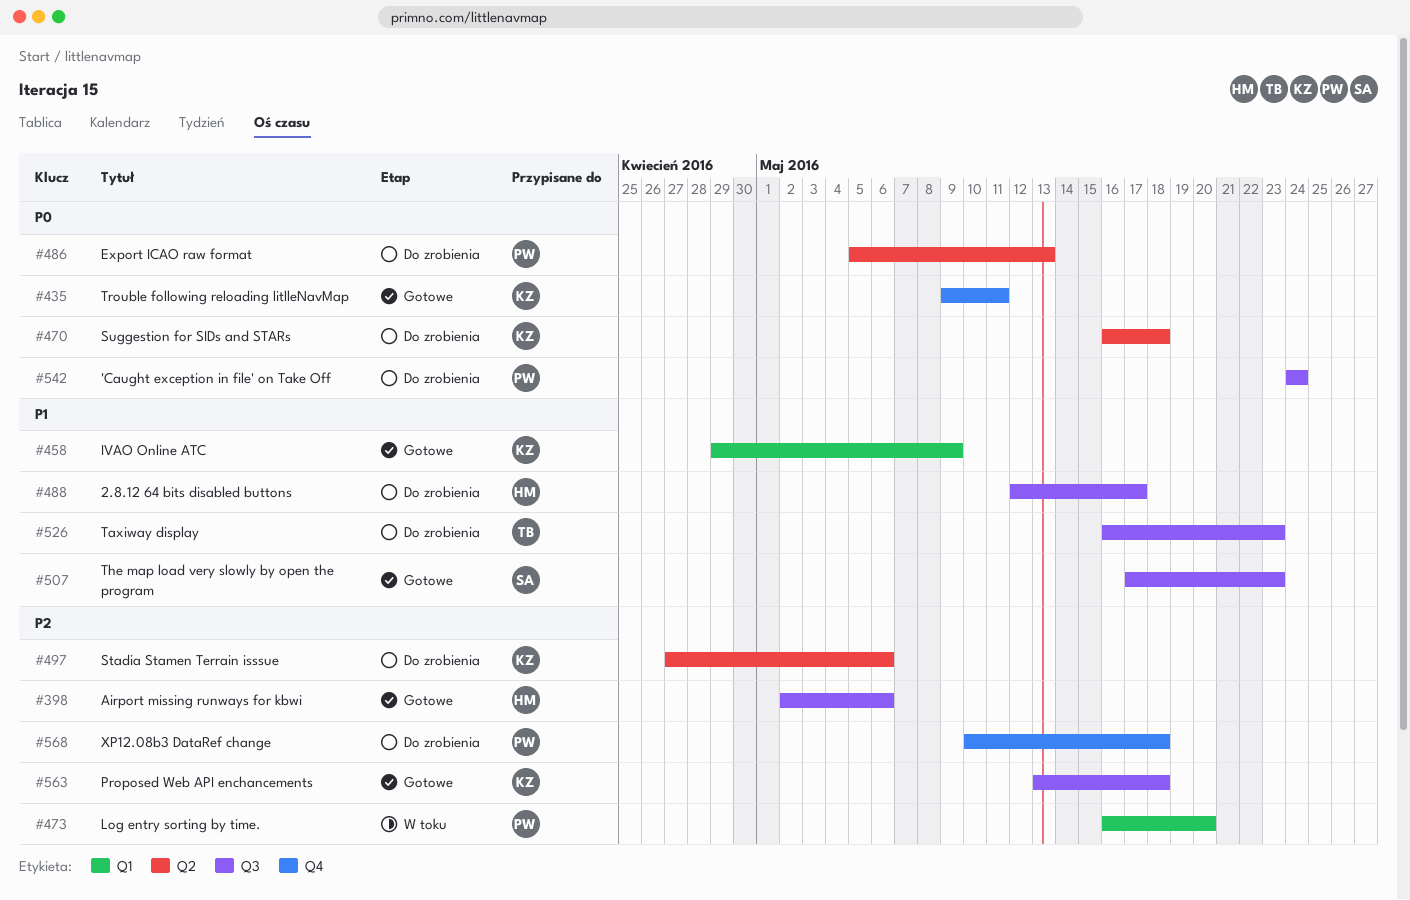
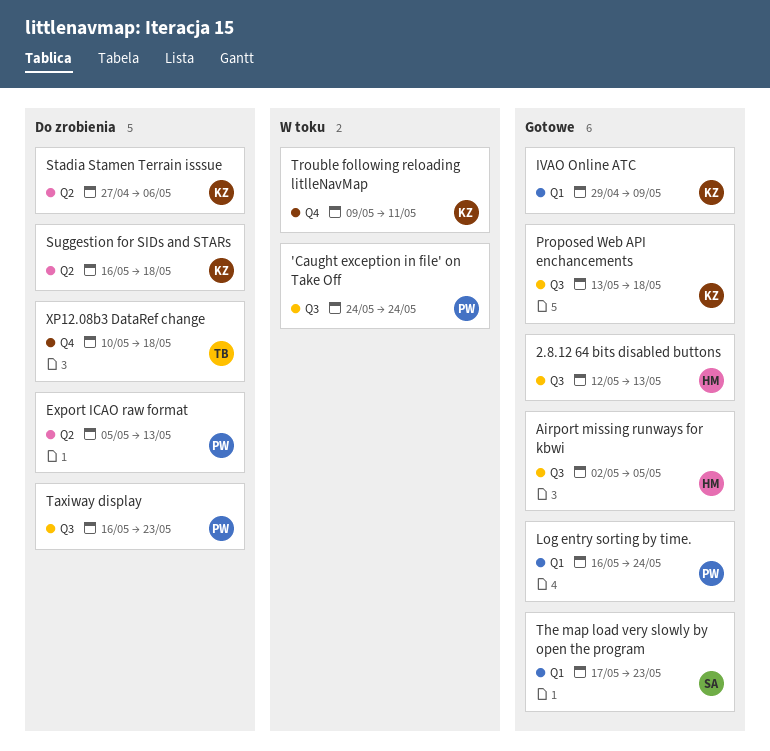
'Caught exception in file' on Take Off, status: Do zrobienia -> W toku
2.8.12 64 bits disabled buttons, status: Do zrobienia -> Gotowe
2.8.12 64 bits disabled buttons, due: May 17 -> May 13
Airport missing runways for kbwi, due: May 6 -> May 5
Log entry sorting by time., status: W toku -> Gotowe
Log entry sorting by time., due: May 20 -> May 24
Taxiway display, owner: TB -> PW
The map load very slowly by open the program, label: Q3 -> Q1
Trouble following reloading litlleNavMap, status: Gotowe -> W toku
XP12.08b3 DataRef change, owner: PW -> TB

